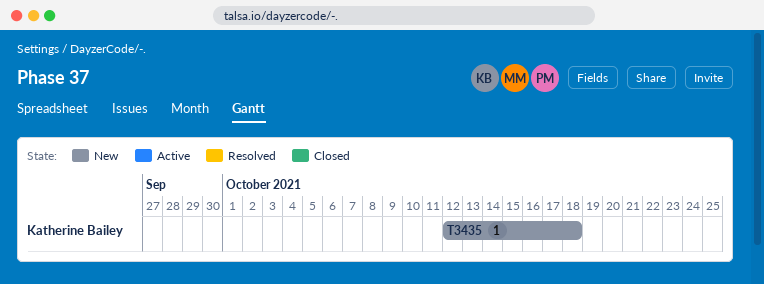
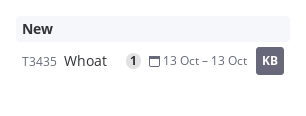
T3435, start: Oct 12 -> Oct 13
T3435, due: Oct 18 -> Oct 13

